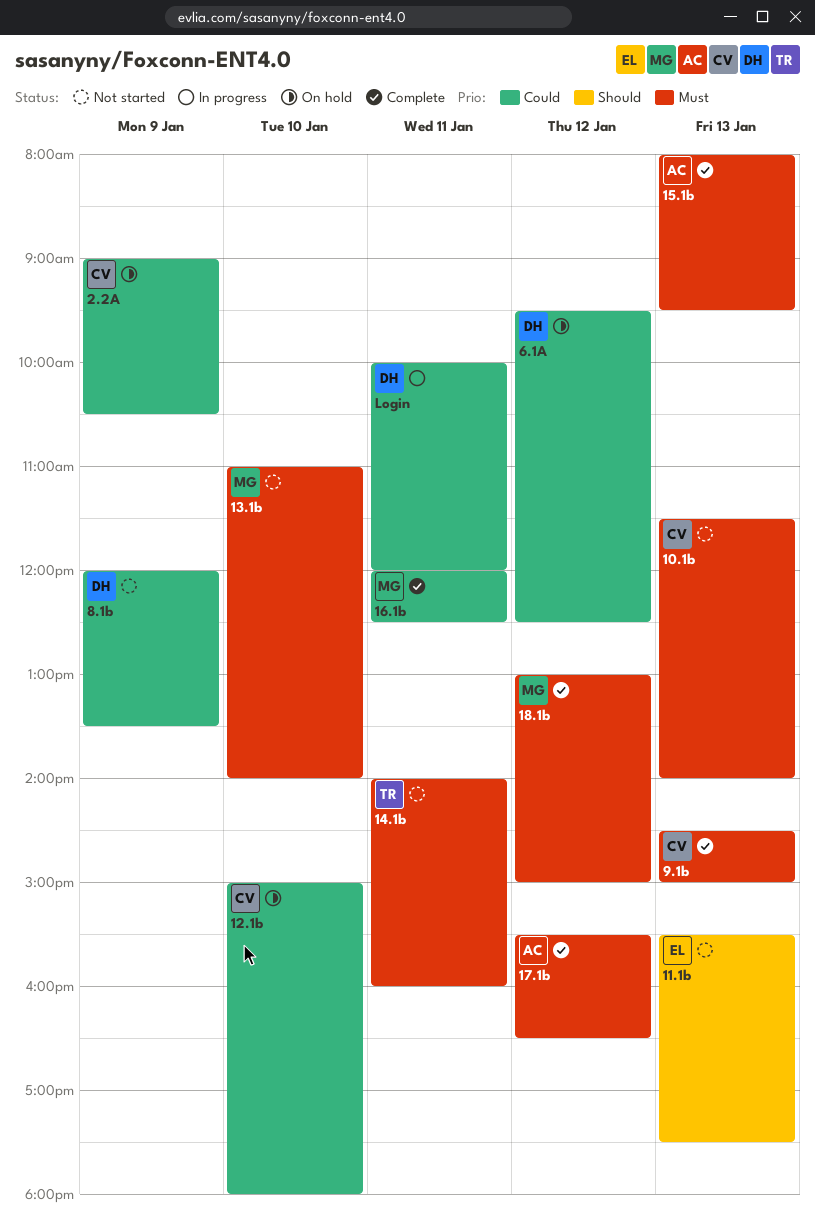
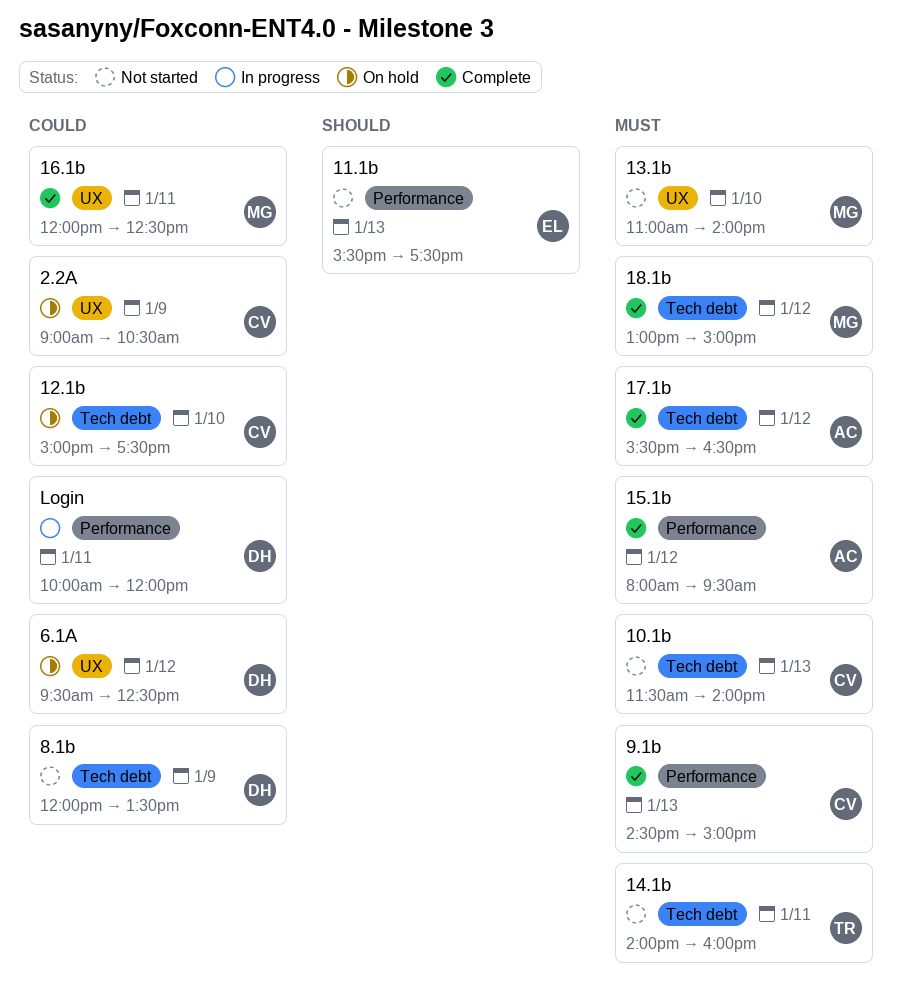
12.1b, ends: 18:00 -> 17:30
15.1b, day: Jan 13 -> Jan 12

